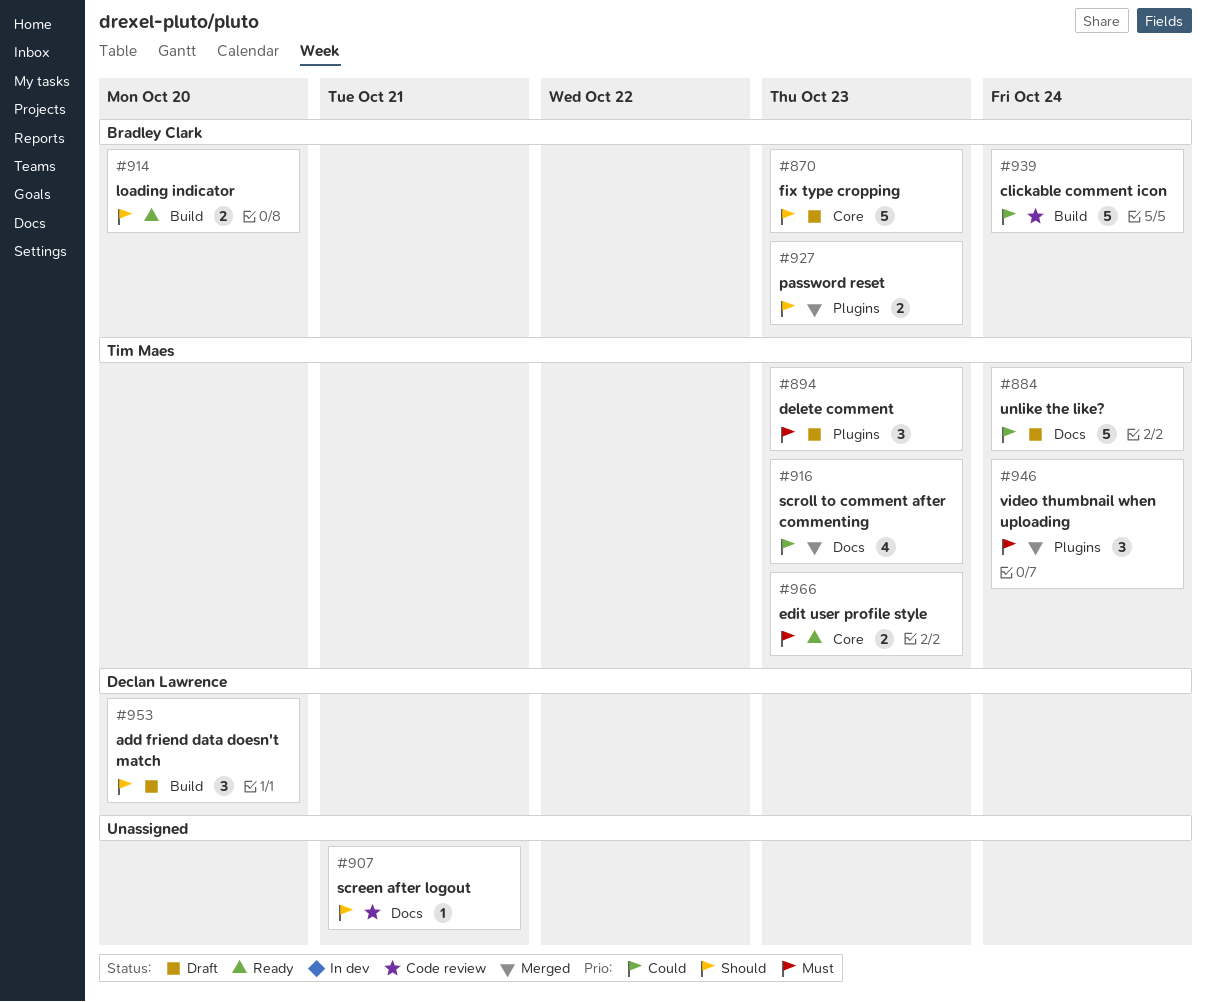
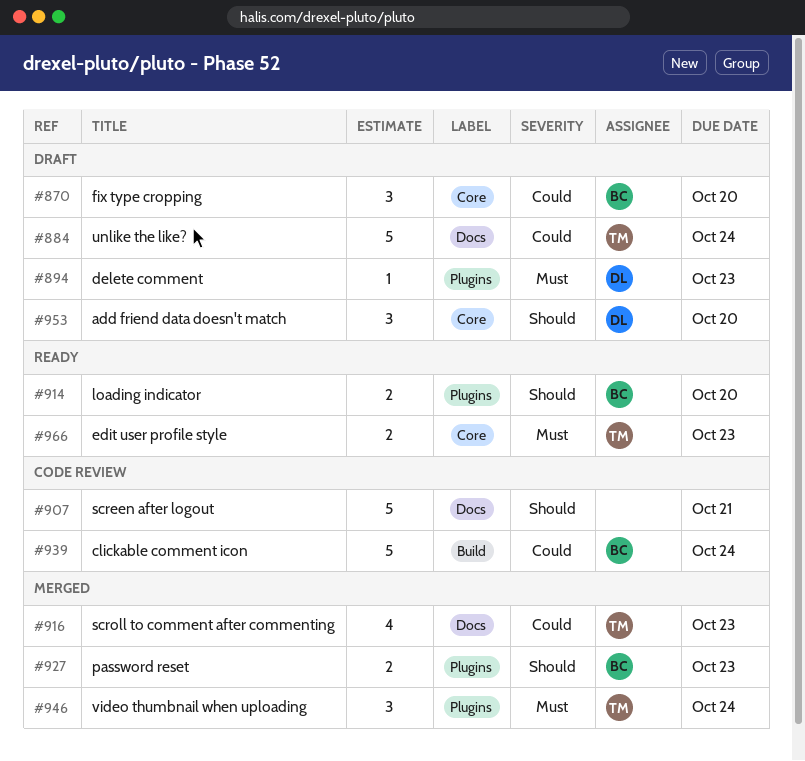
#870, priority: Should -> Could
#870, estimate: 5 -> 3
#870, due: Oct 23 -> Oct 20
#894, owner: Tim Maes -> Declan Lawrence
#894, estimate: 3 -> 1
#907, estimate: 1 -> 5
#914, label: Build -> Plugins
#953, label: Build -> Core

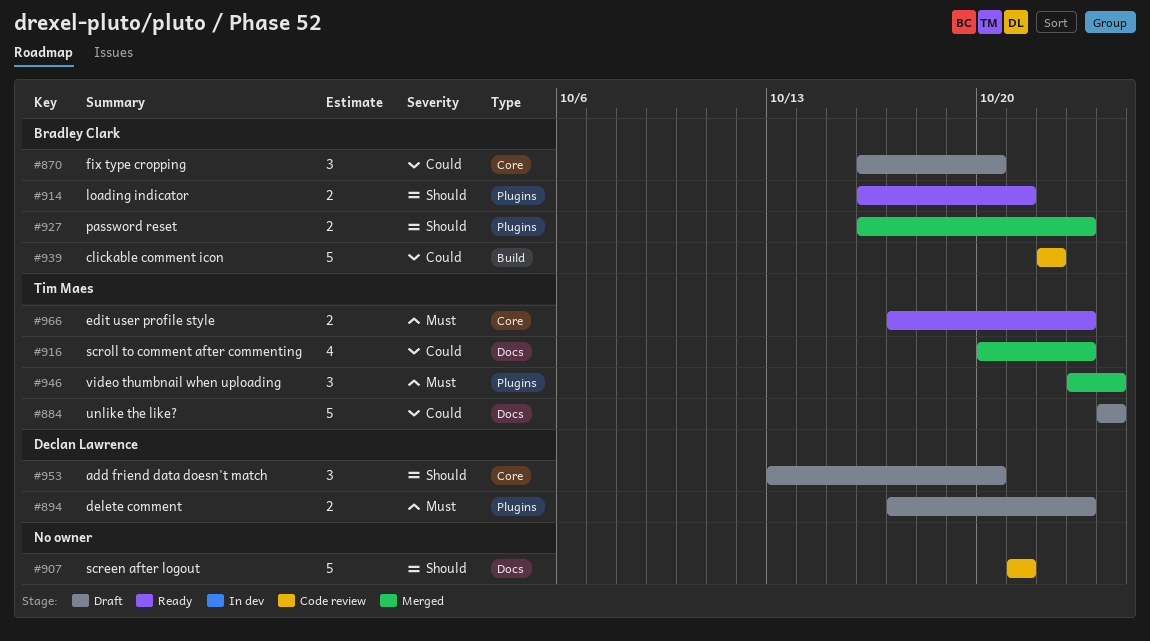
#894, estimate: 1 -> 2
#914, due: Oct 20 -> Oct 21
#939, due: Oct 24 -> Oct 22

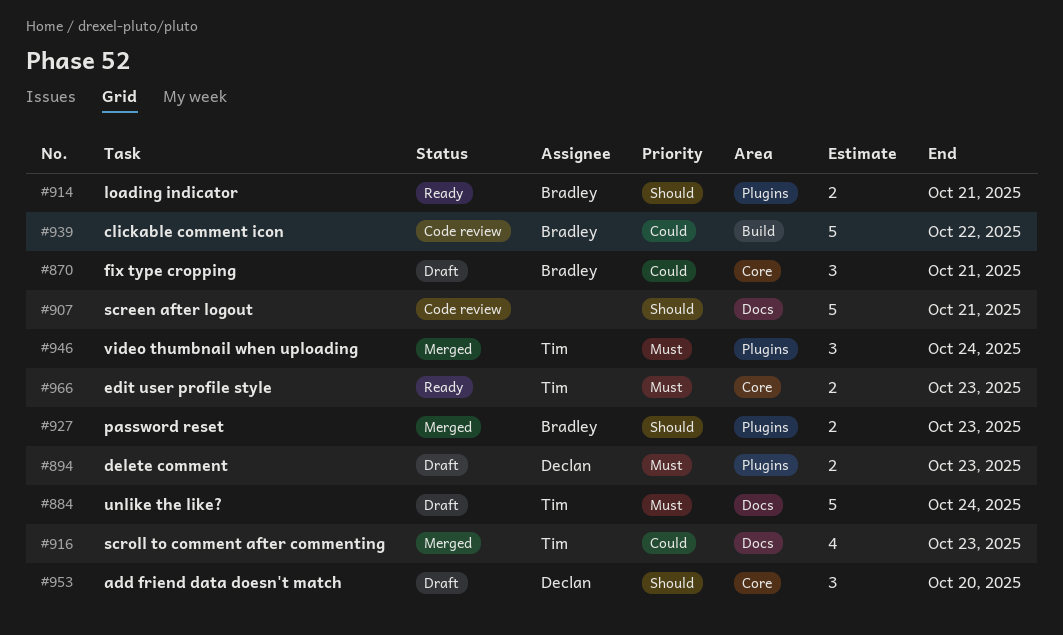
#870, due: Oct 20 -> Oct 21
#884, priority: Could -> Must

